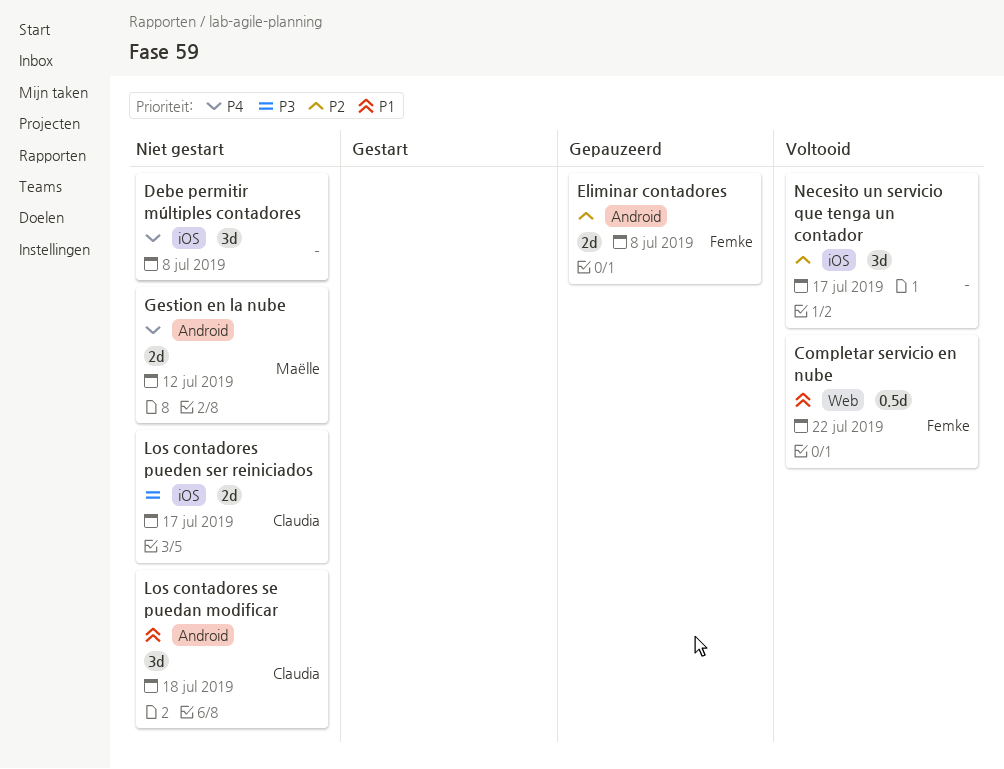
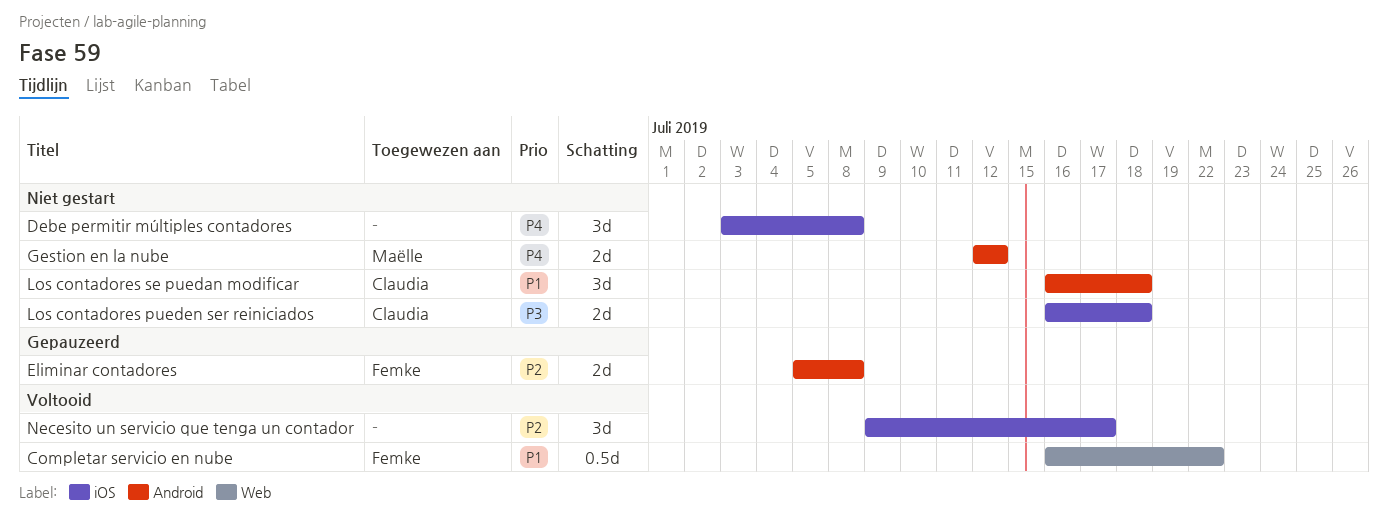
Los contadores pueden ser reiniciados, due: Jul 17 -> Jul 18

